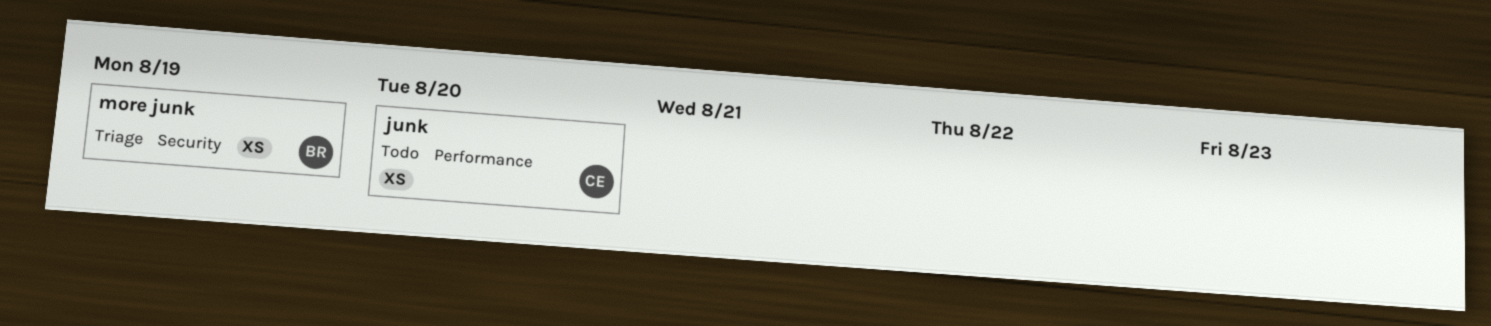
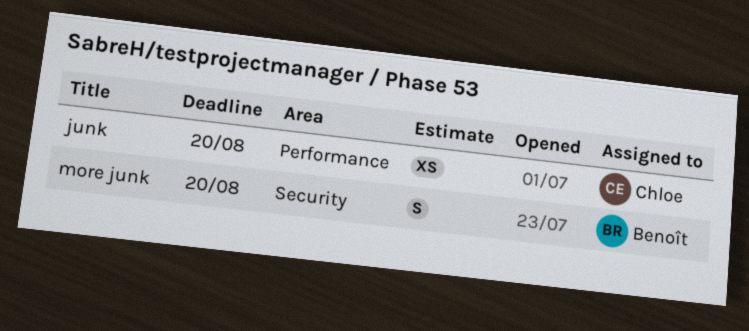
more junk, estimate: XS -> S
more junk, due: Aug 19 -> Aug 20

